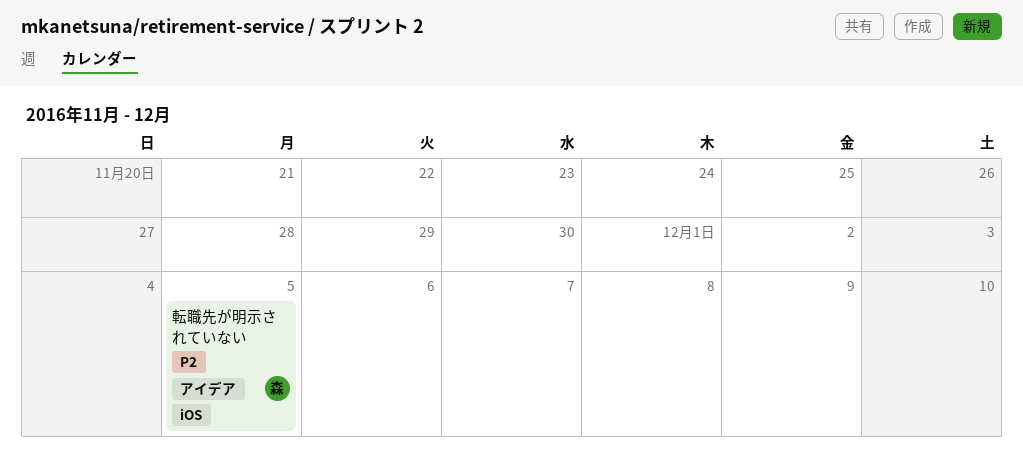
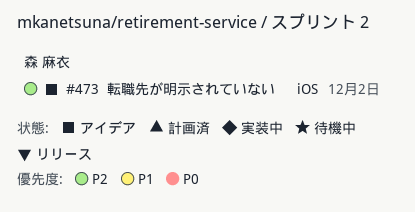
転職先が明示されていない, due: Dec 5 -> Dec 2

